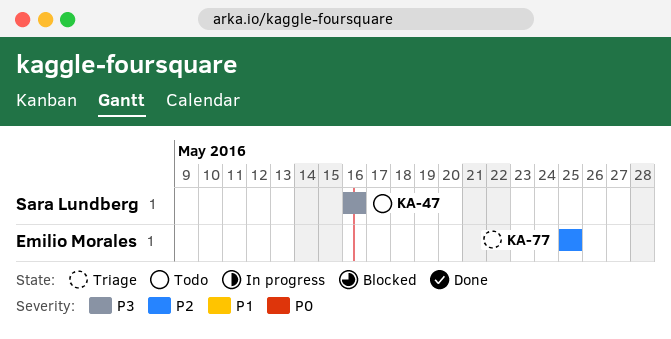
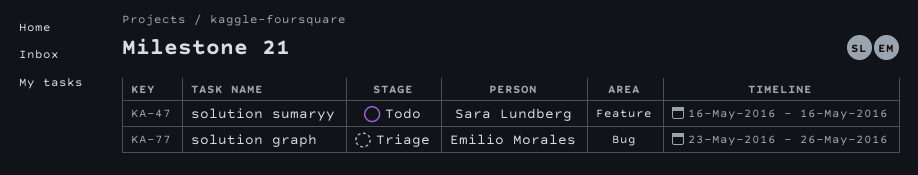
KA-77, start: May 25 -> May 23
KA-77, due: May 25 -> May 26

